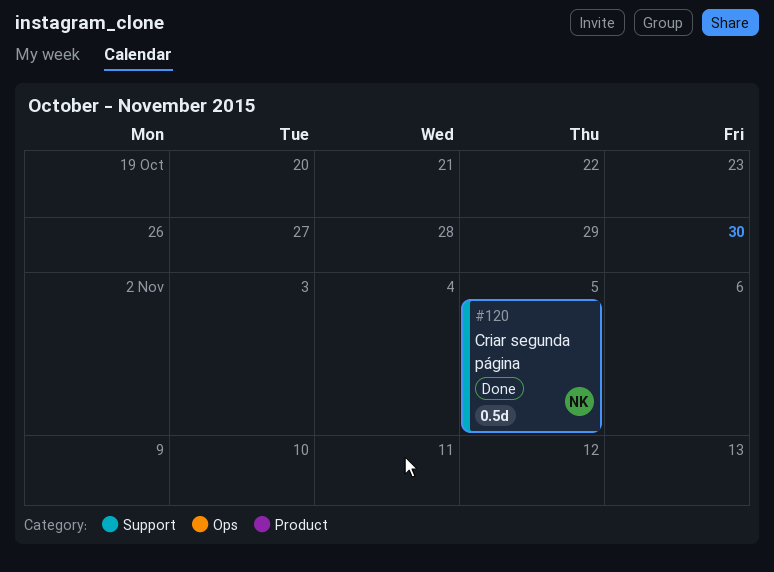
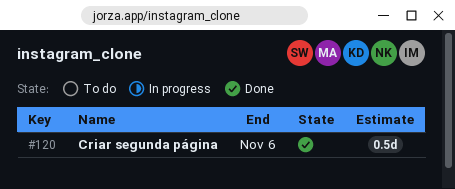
#120, due: Nov 5 -> Nov 6

